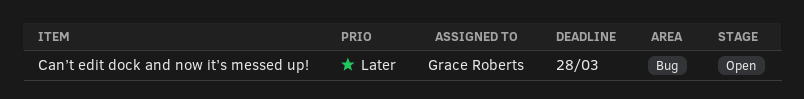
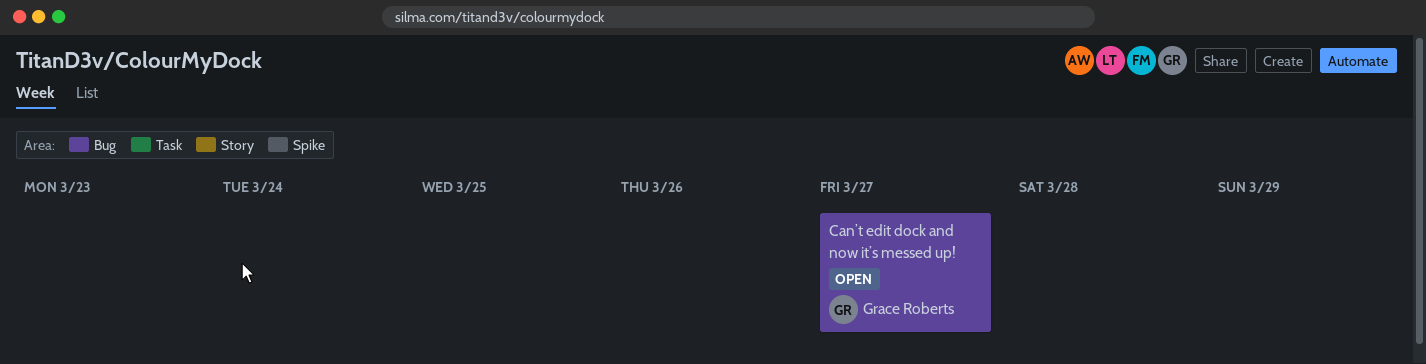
Can’t edit dock and now it’s messed up!, due: Mar 28 -> Mar 27

